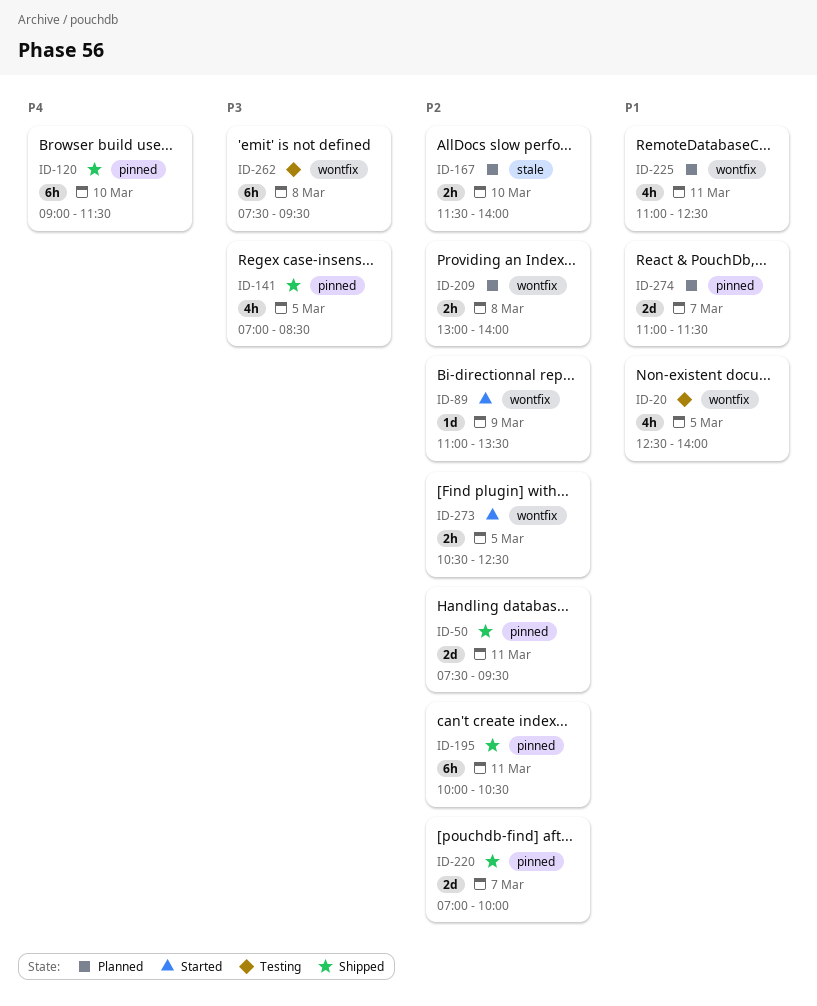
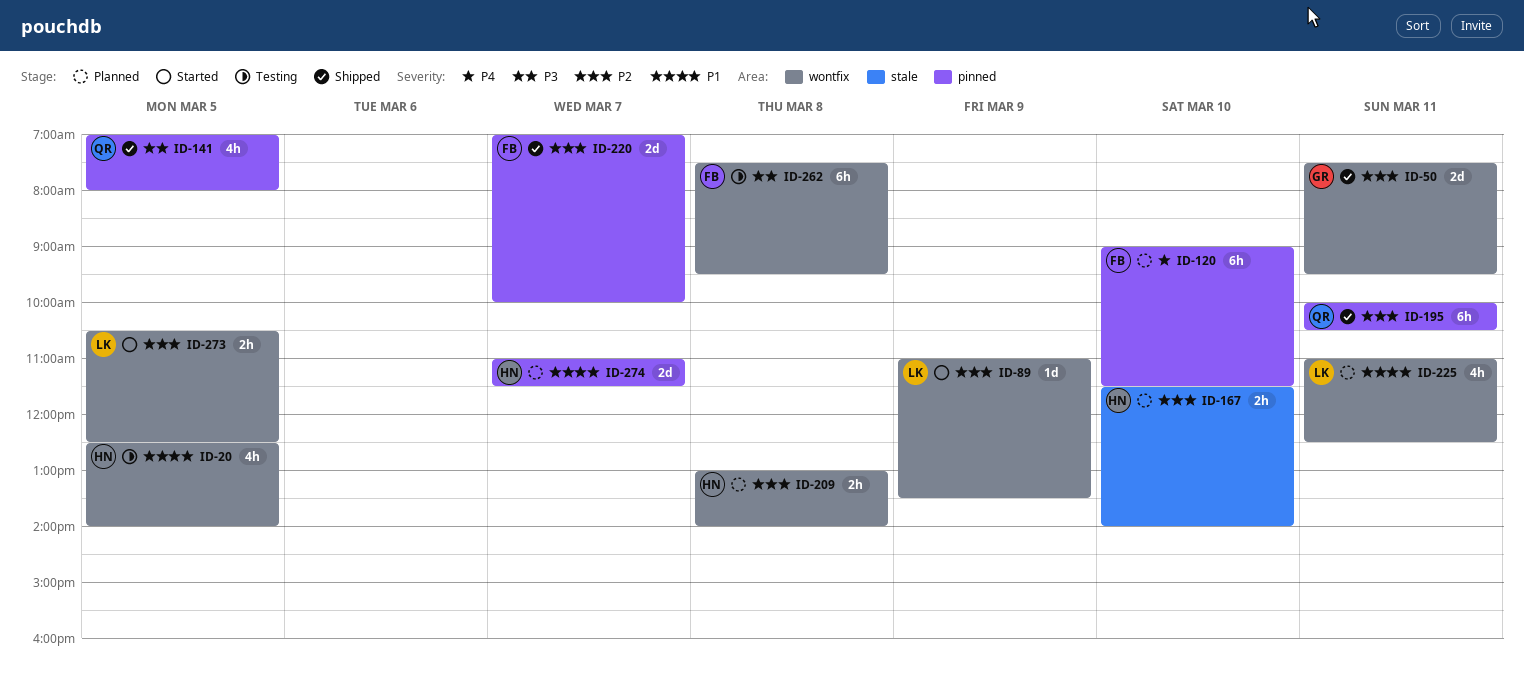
ID-50, label: pinned -> wontfix
ID-120, status: Shipped -> Planned
ID-141, ends: 08:30 -> 08:00

